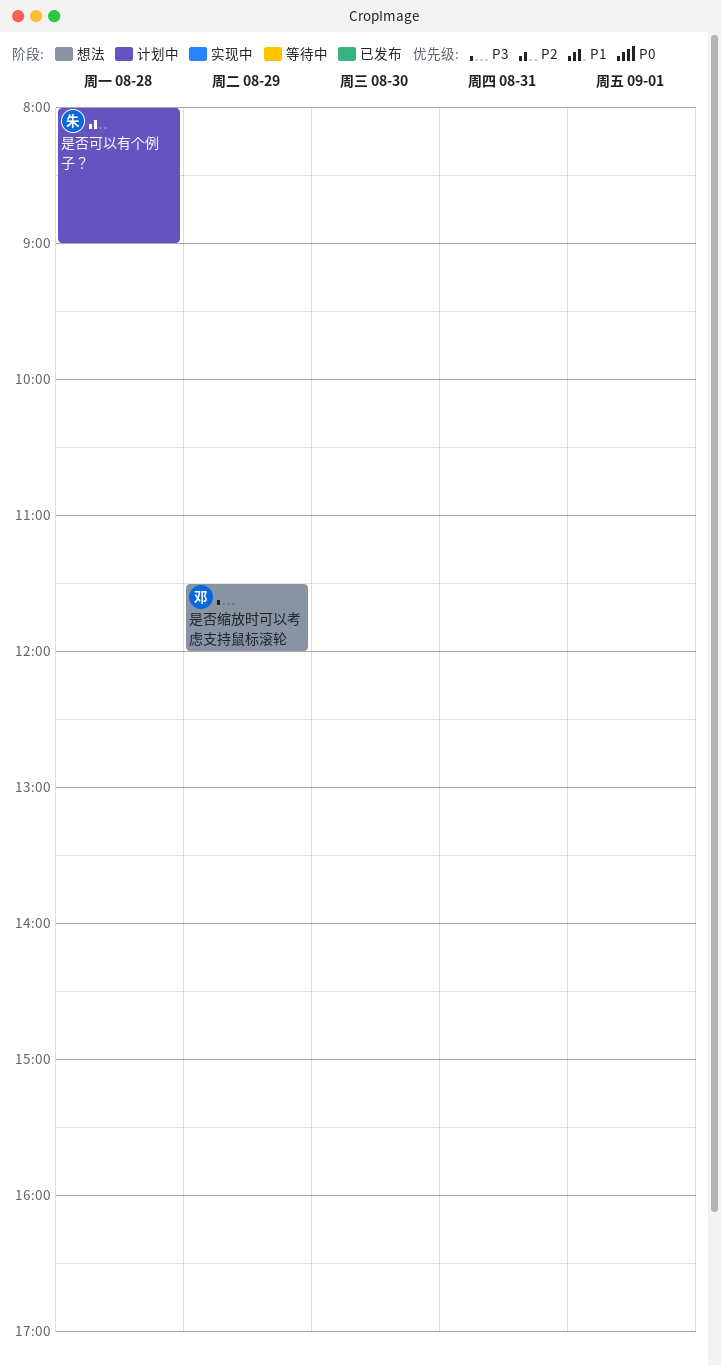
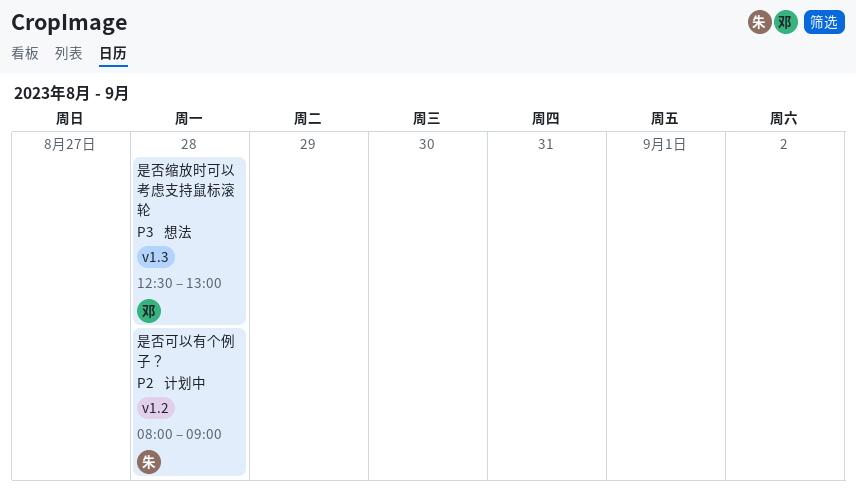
是否缩放时可以考虑支持鼠标滚轮, day: Aug 29 -> Aug 28
是否缩放时可以考虑支持鼠标滚轮, begins: 11:30 -> 12:30
是否缩放时可以考虑支持鼠标滚轮, ends: 12:00 -> 13:00

